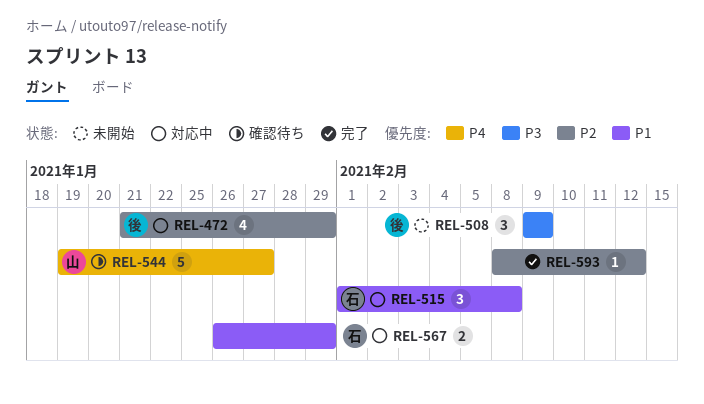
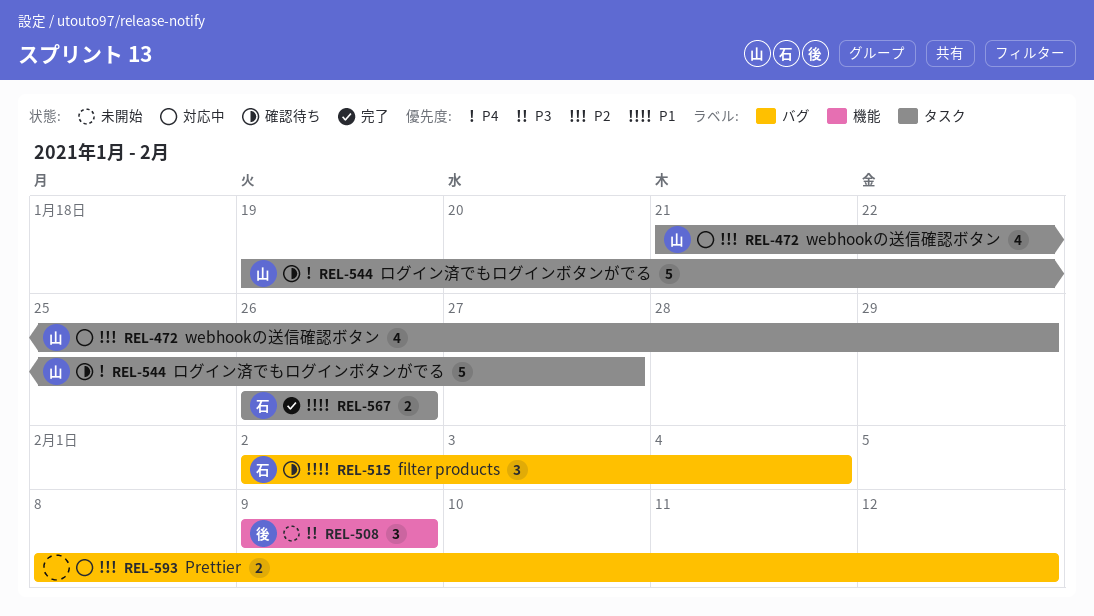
REL-472, owner: 後 -> 山
REL-515, status: 対応中 -> 確認待ち
REL-515, start: Feb 1 -> Feb 2
REL-515, due: Feb 8 -> Feb 4
REL-567, status: 対応中 -> 完了
REL-567, due: Jan 29 -> Jan 26
REL-593, status: 完了 -> 対応中
REL-593, estimate: 1 -> 2

